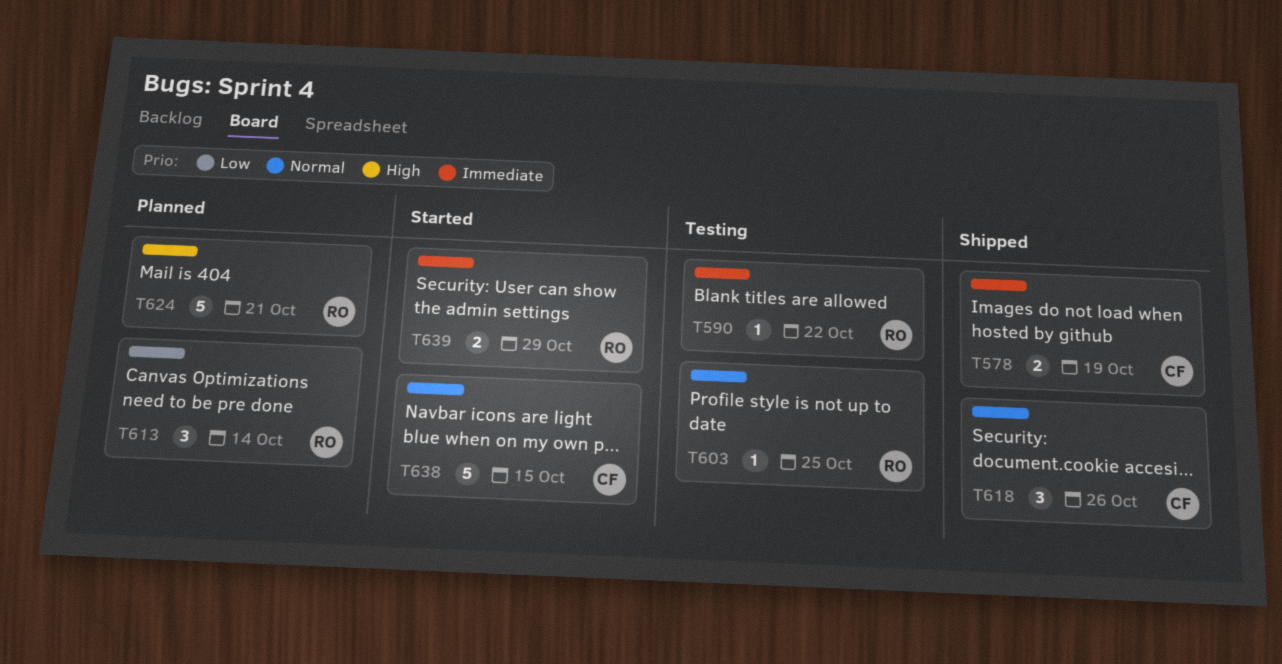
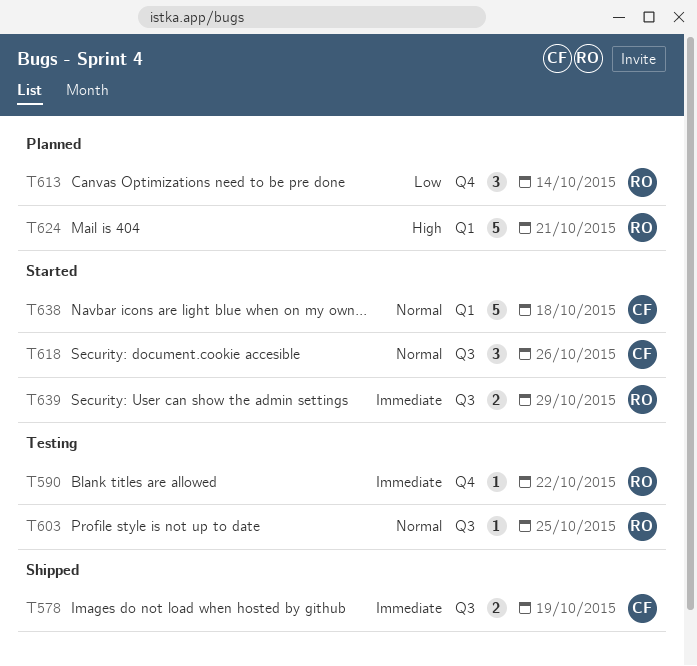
T618, status: Shipped -> Started
T638, due: Oct 15 -> Oct 18

